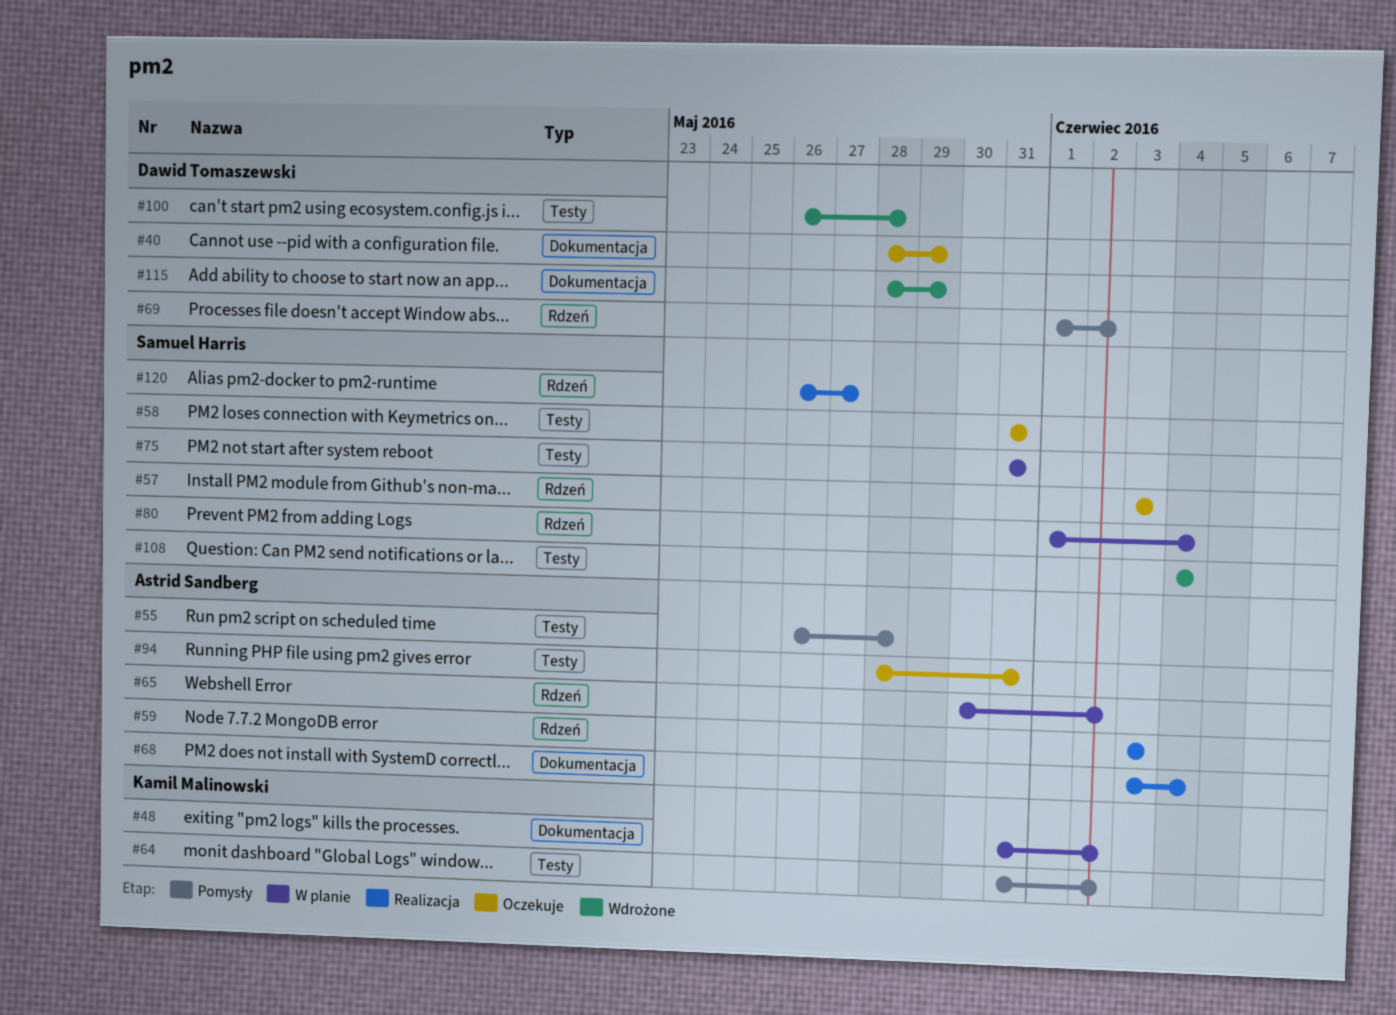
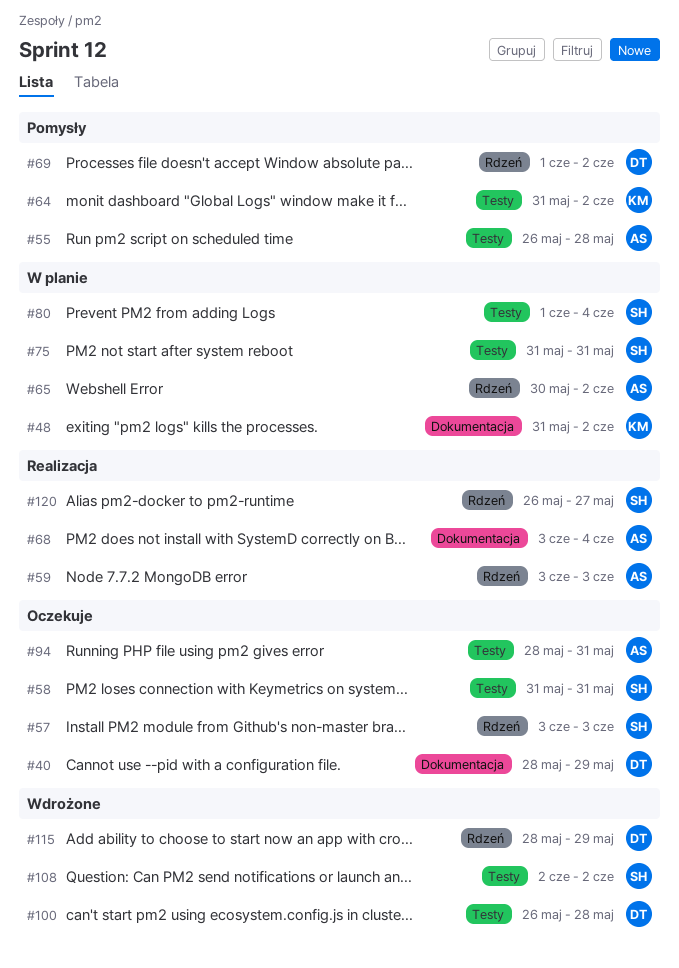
#80, label: Rdzeń -> Testy
#108, start: Jun 4 -> Jun 2
#108, due: Jun 4 -> Jun 2
#115, label: Dokumentacja -> Rdzeń

